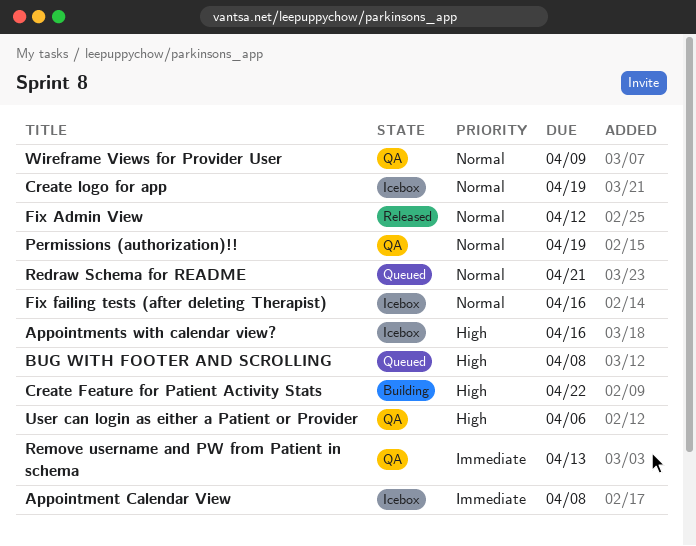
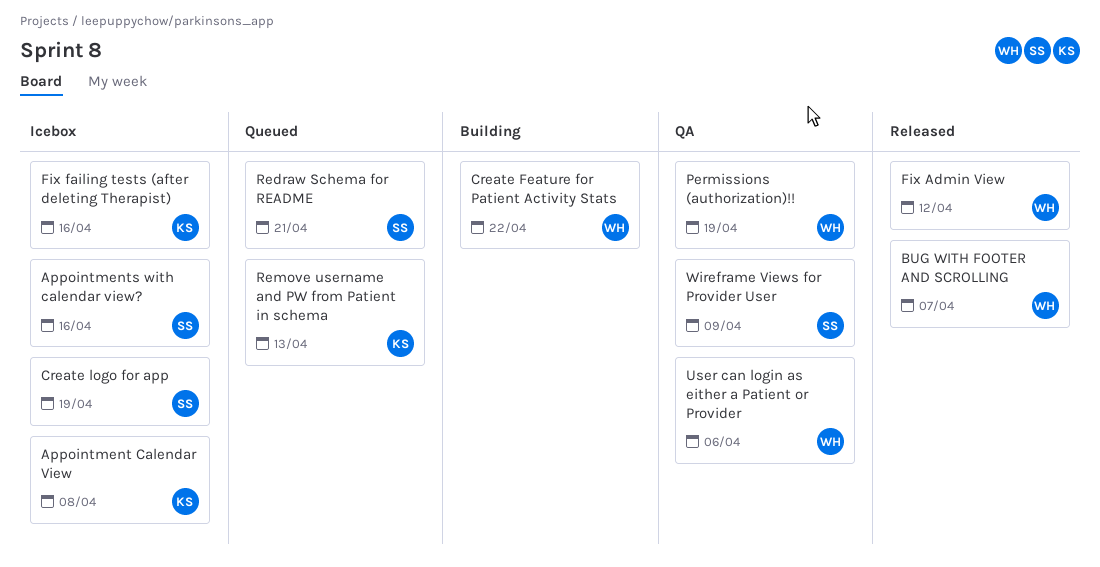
BUG WITH FOOTER AND SCROLLING, status: Queued -> Released
BUG WITH FOOTER AND SCROLLING, due: Apr 8 -> Apr 7
Remove username and PW from Patient in schema, status: QA -> Queued

